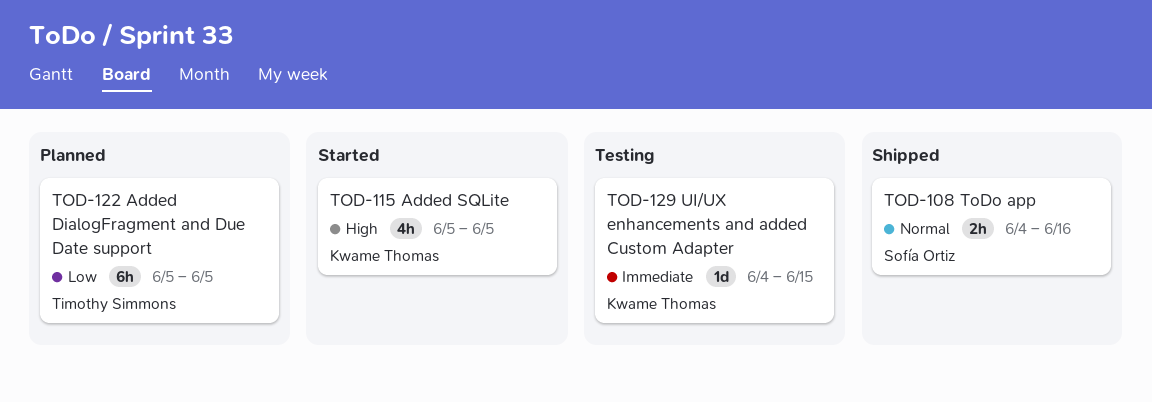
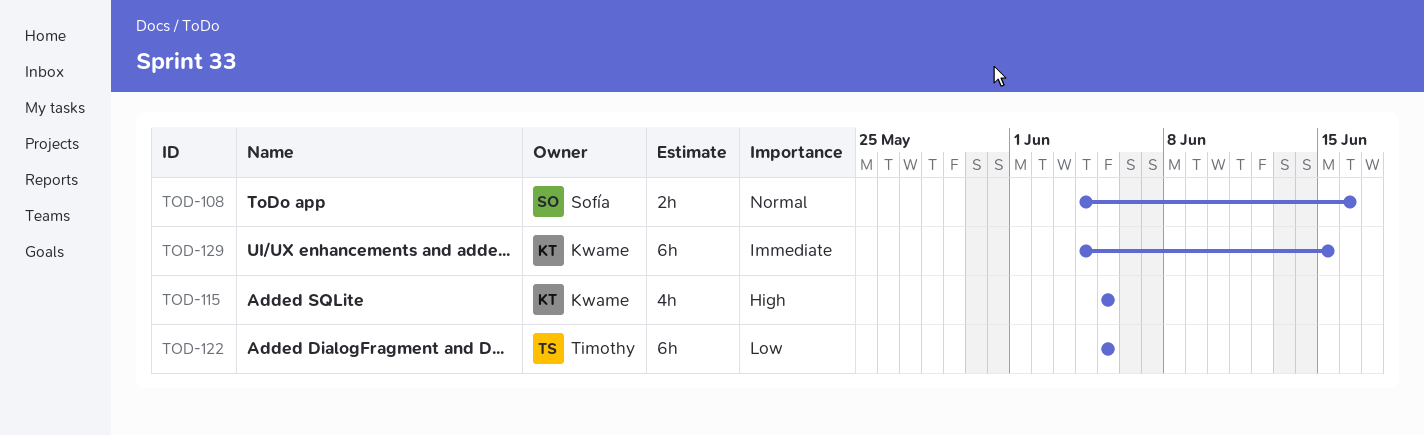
TOD-129, estimate: 1d -> 6h

